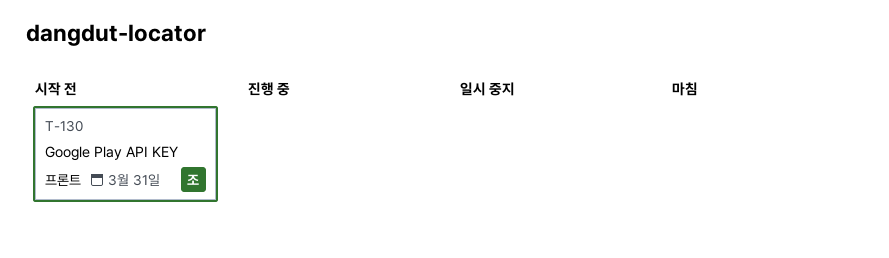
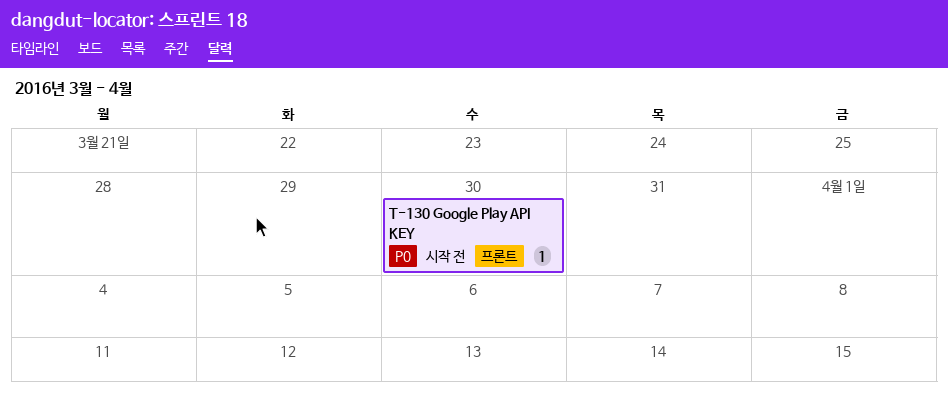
T-130, due: Mar 31 -> Mar 30

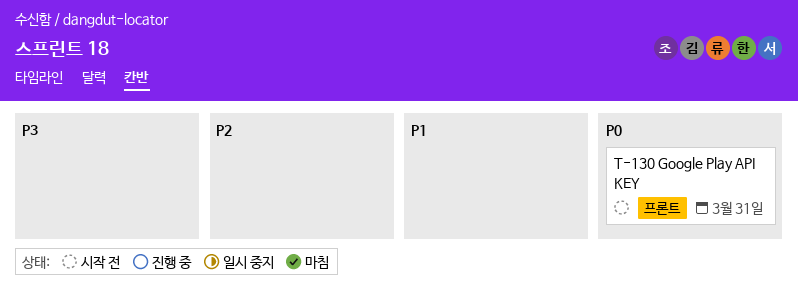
T-130, due: Mar 30 -> Mar 31

